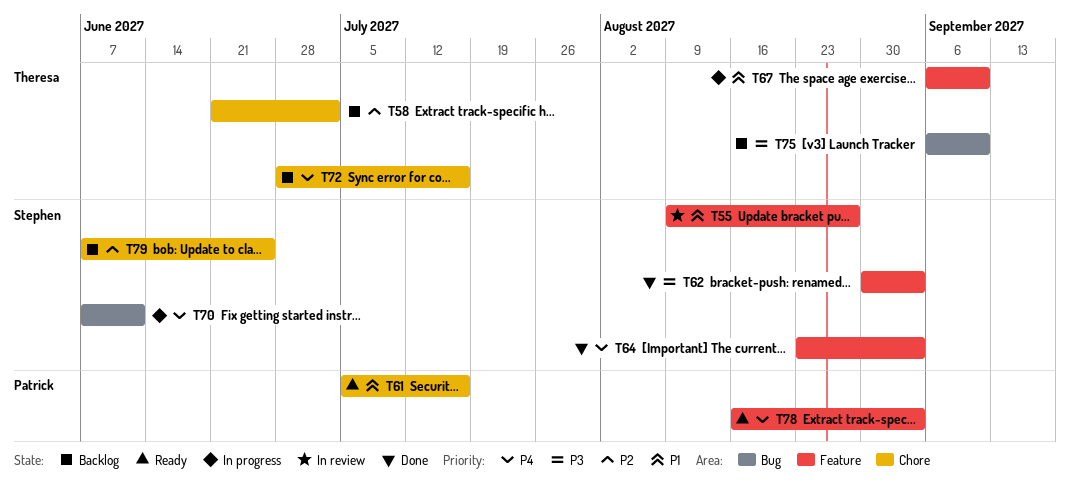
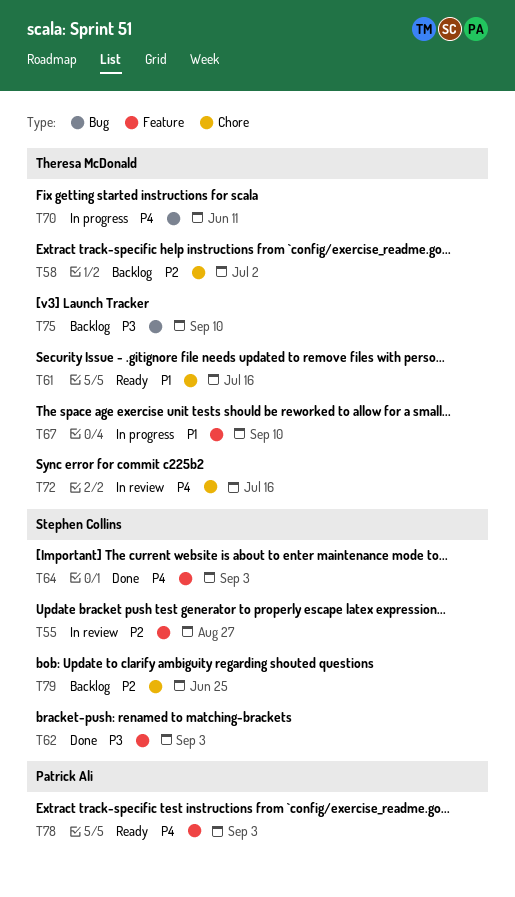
T55, priority: P1 -> P2
T61, owner: Patrick Ali -> Theresa McDonald
T70, owner: Stephen Collins -> Theresa McDonald
T72, status: Backlog -> In review

